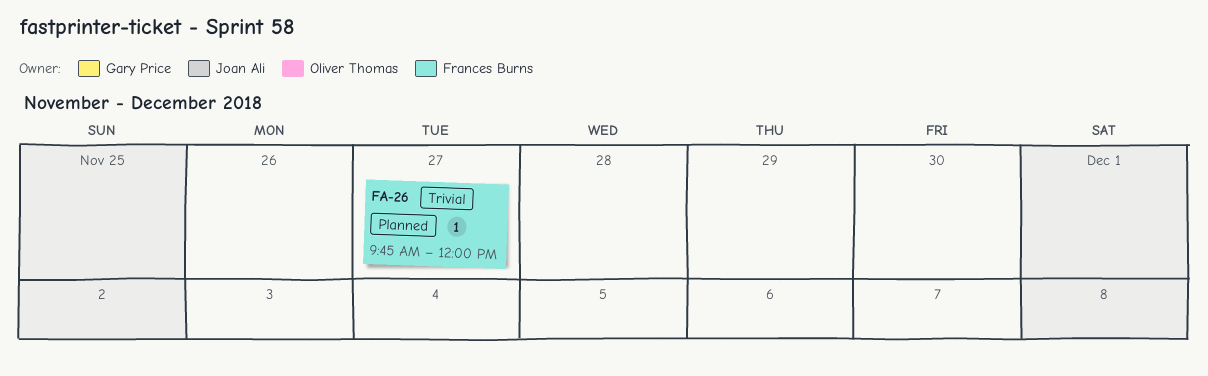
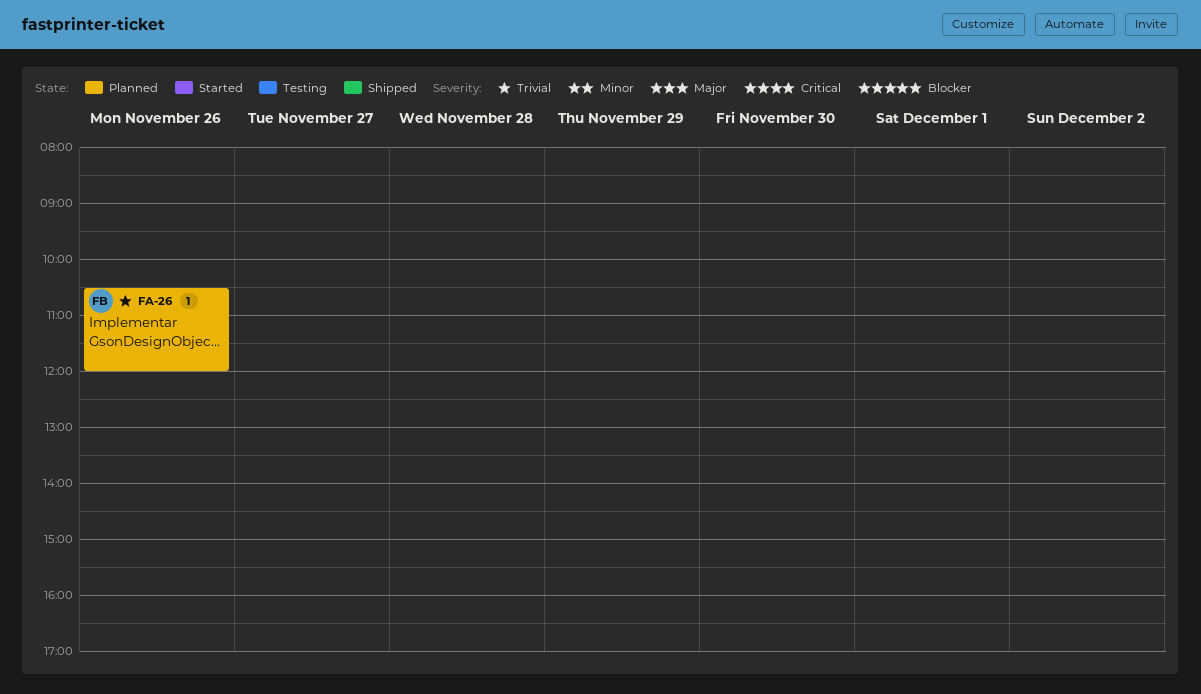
FA-26, day: Nov 27 -> Nov 26
FA-26, begins: 09:45 -> 10:30

